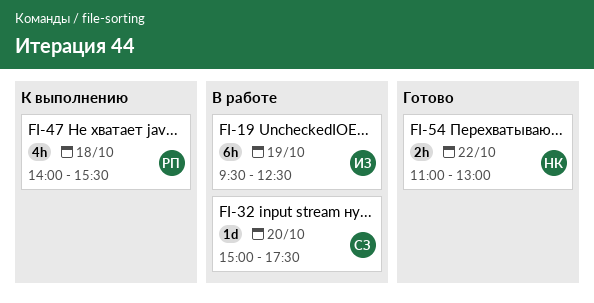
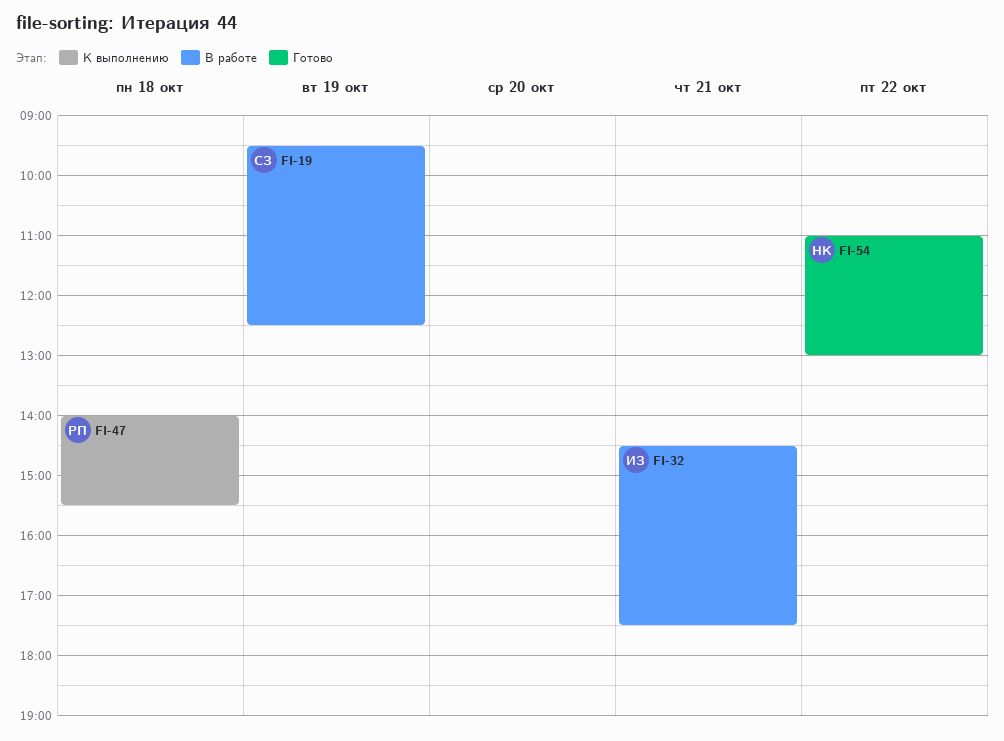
FI-19, owner: ИЗ -> СЗ
FI-32, owner: СЗ -> ИЗ
FI-32, day: Oct 20 -> Oct 21
FI-32, begins: 15:00 -> 14:30

